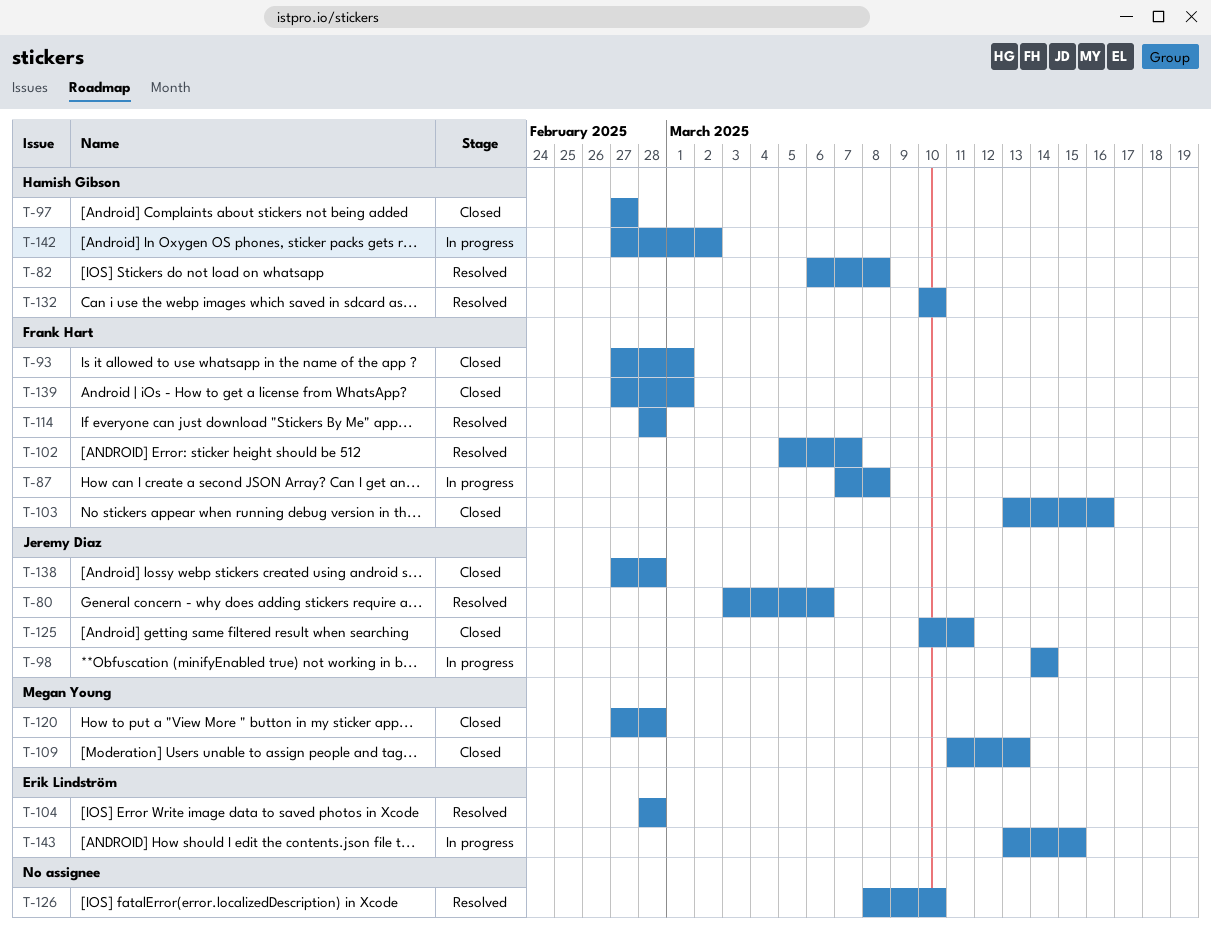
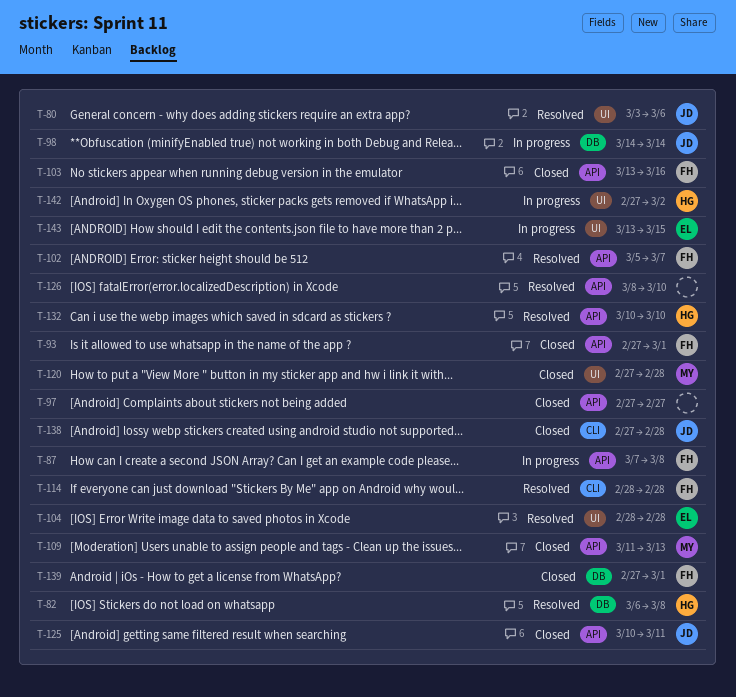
T-97, owner: Hamish Gibson -> none

